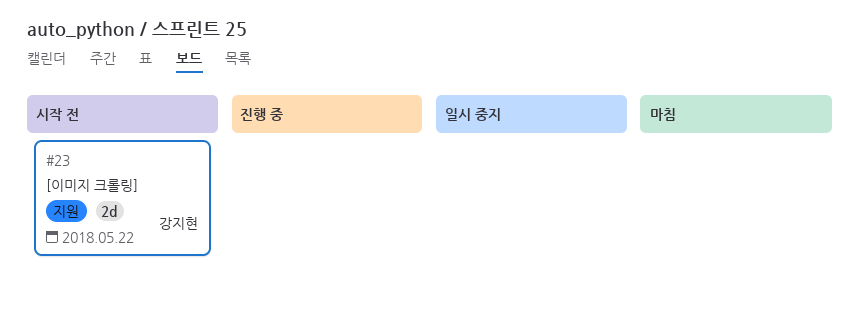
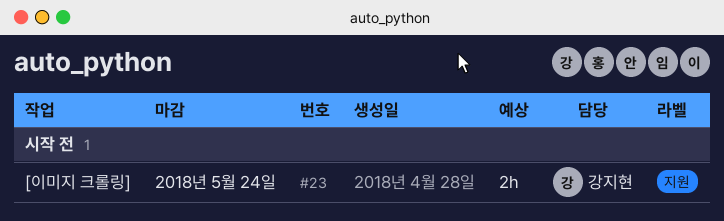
#23, estimate: 2d -> 2h
#23, due: May 22 -> May 24

